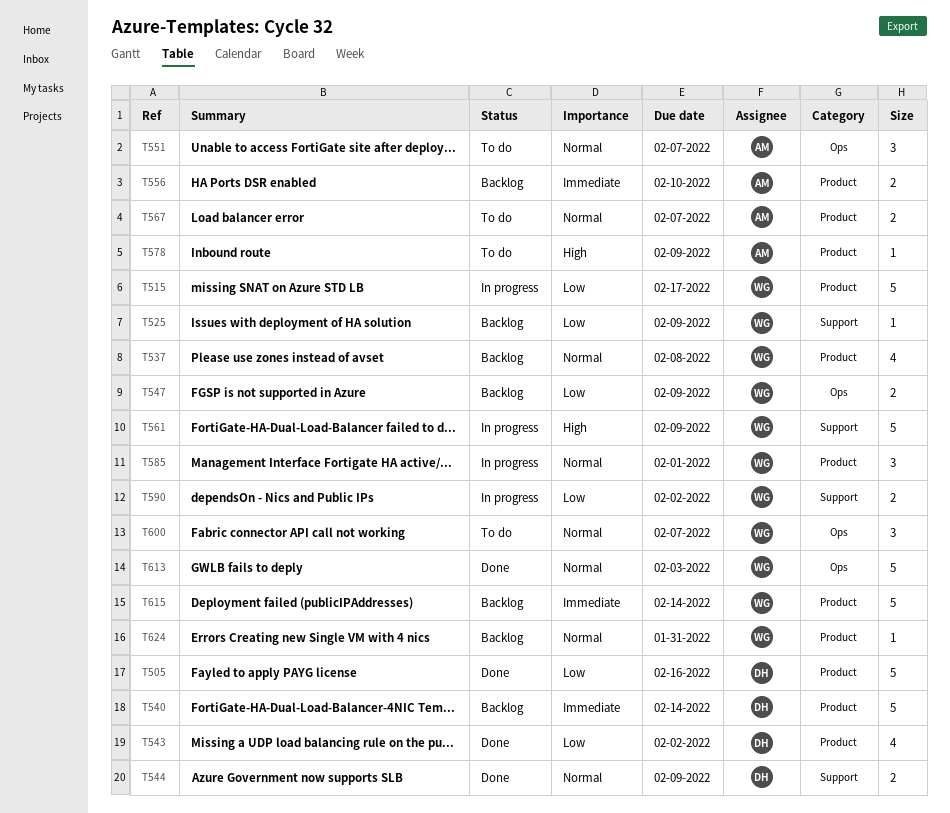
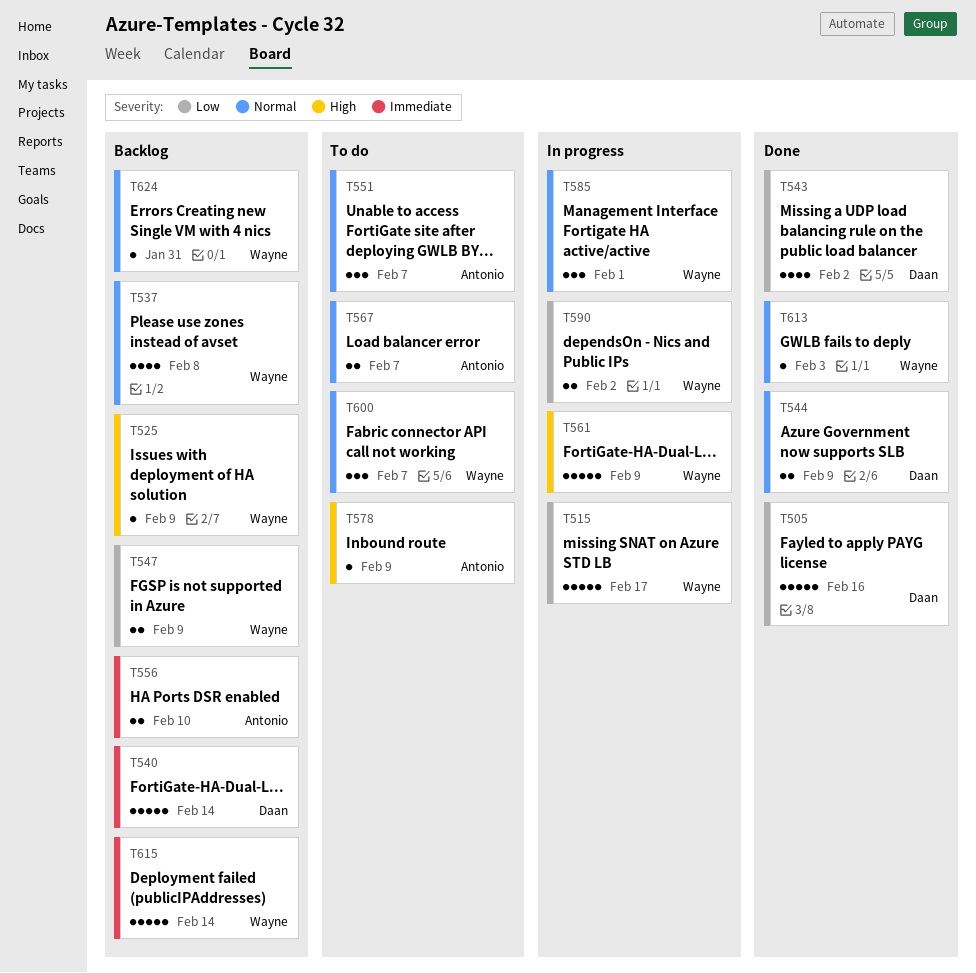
T525, priority: Low -> High
T613, estimate: 5 -> 1

